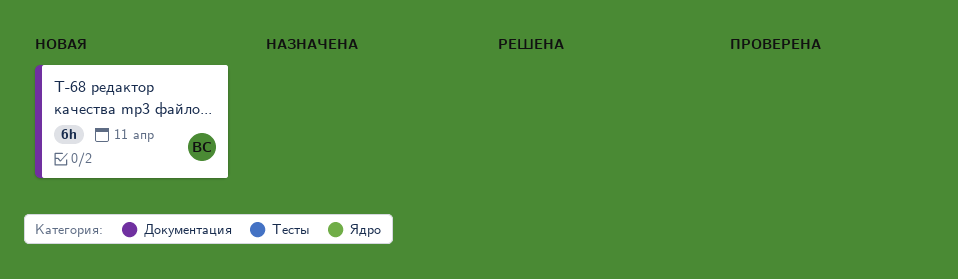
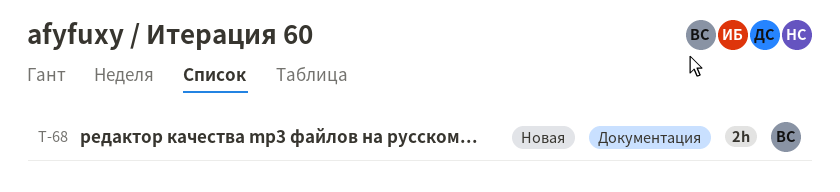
T-68, estimate: 6h -> 2h

